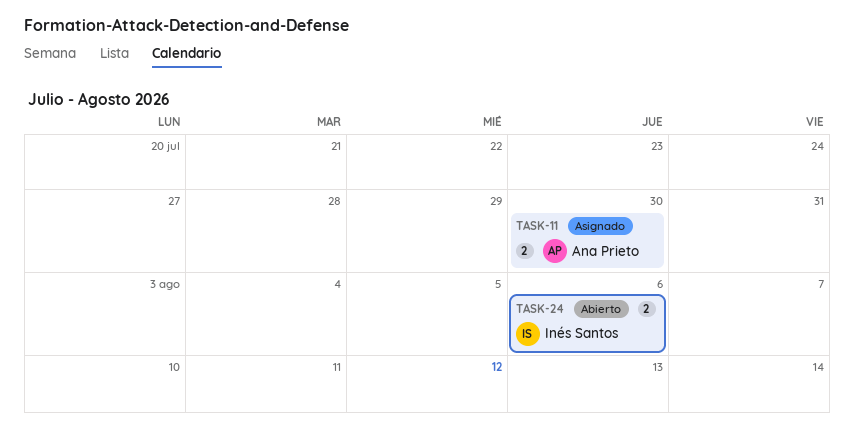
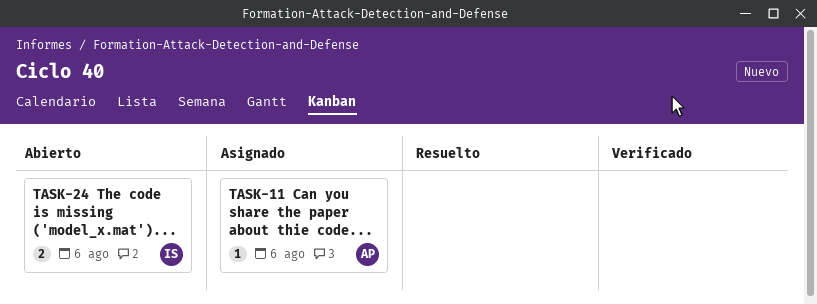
TASK-11, estimate: 2 -> 1
TASK-11, due: Jul 30 -> Aug 6

